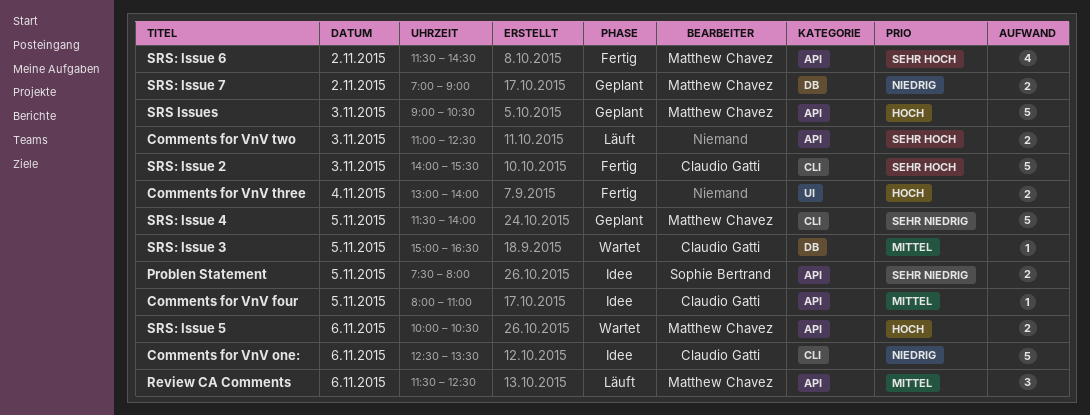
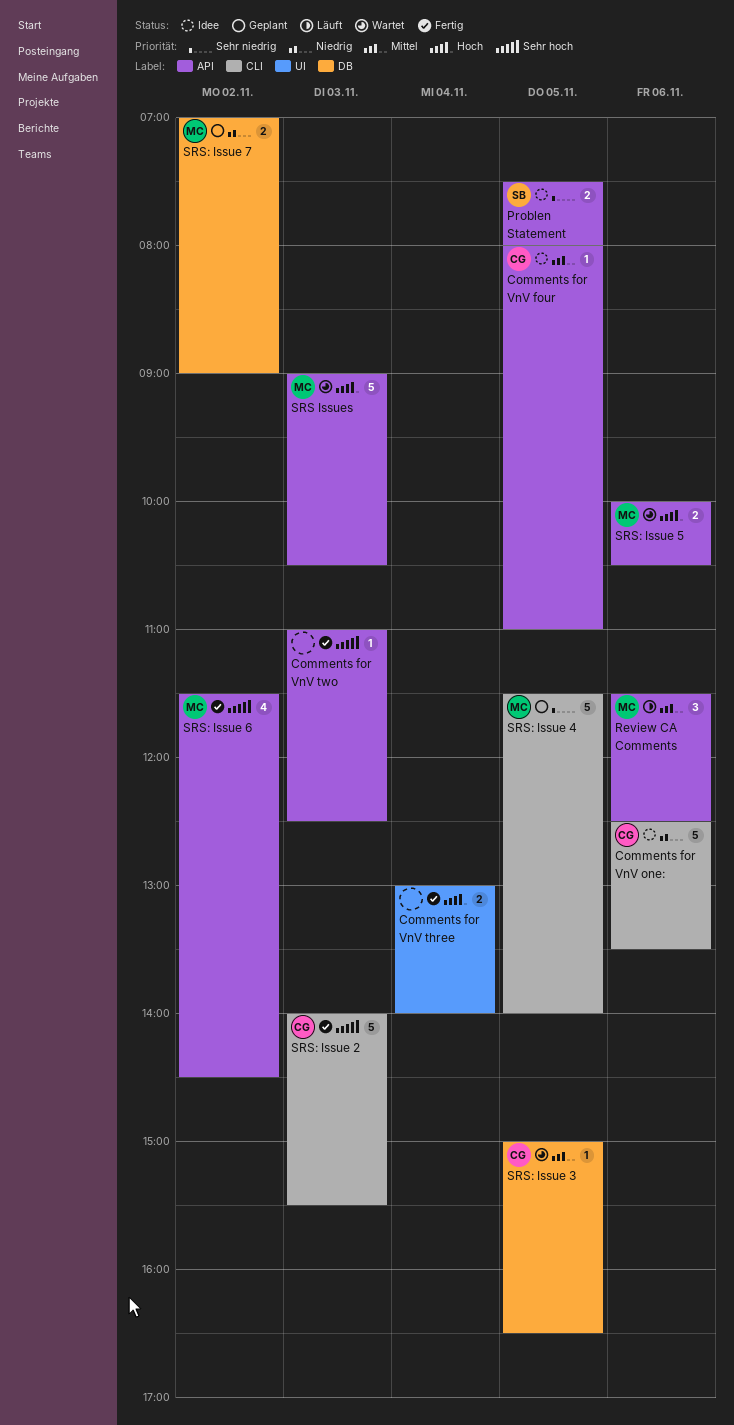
Comments for VnV two, status: Läuft -> Fertig
Comments for VnV two, estimate: 2 -> 1
SRS Issues, status: Geplant -> Wartet

